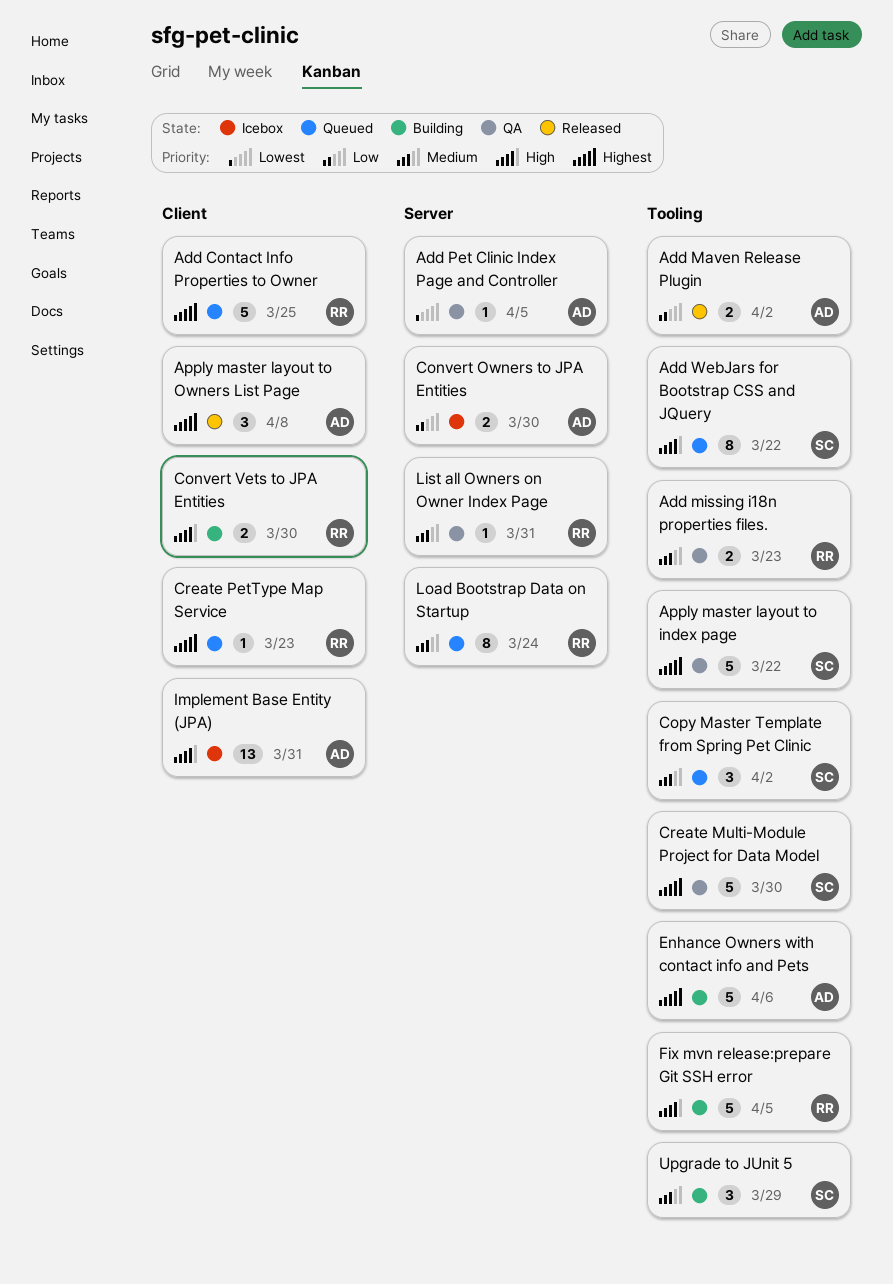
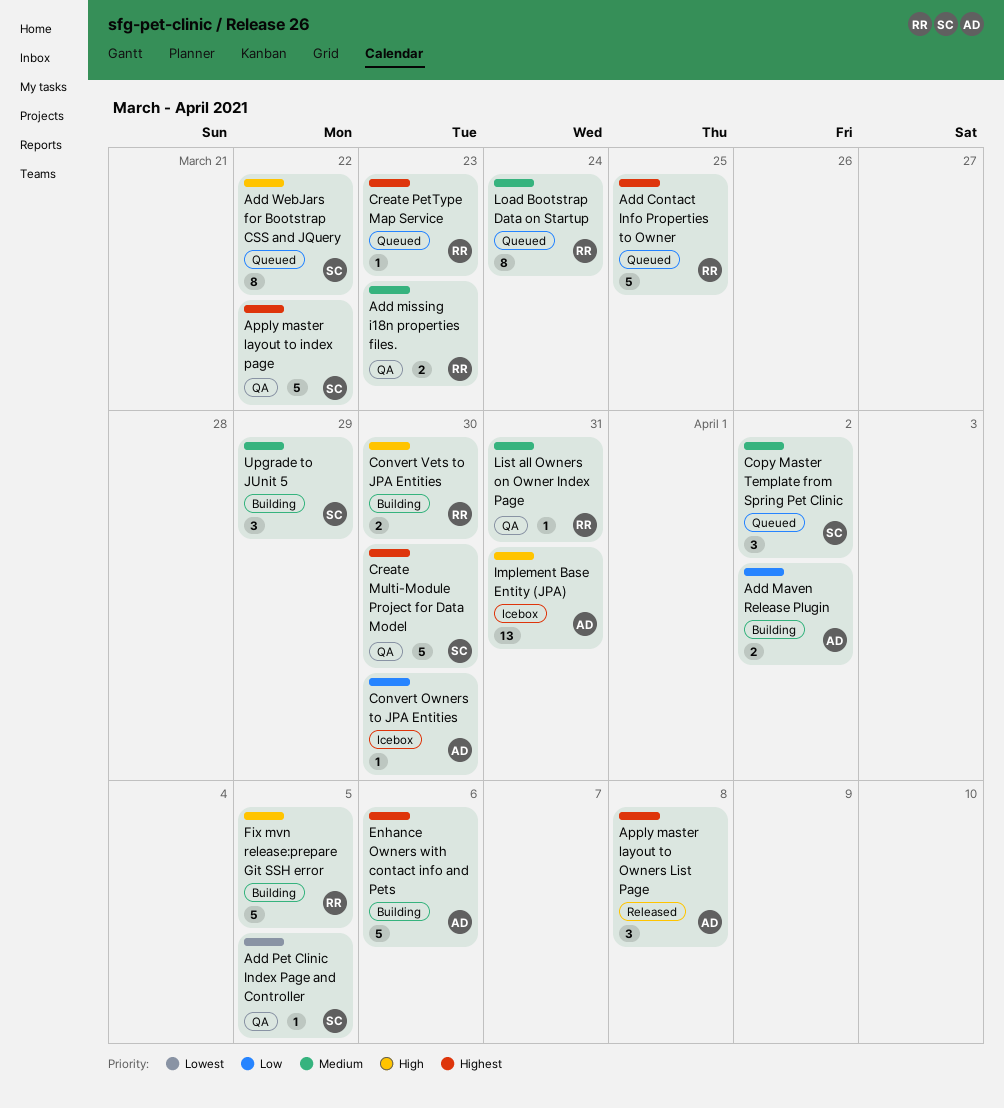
Add Maven Release Plugin, status: Released -> Building
Add Pet Clinic Index Page and Controller, owner: AD -> SC
Convert Owners to JPA Entities, estimate: 2 -> 1

